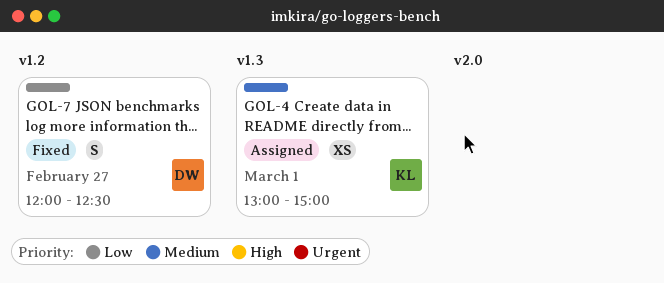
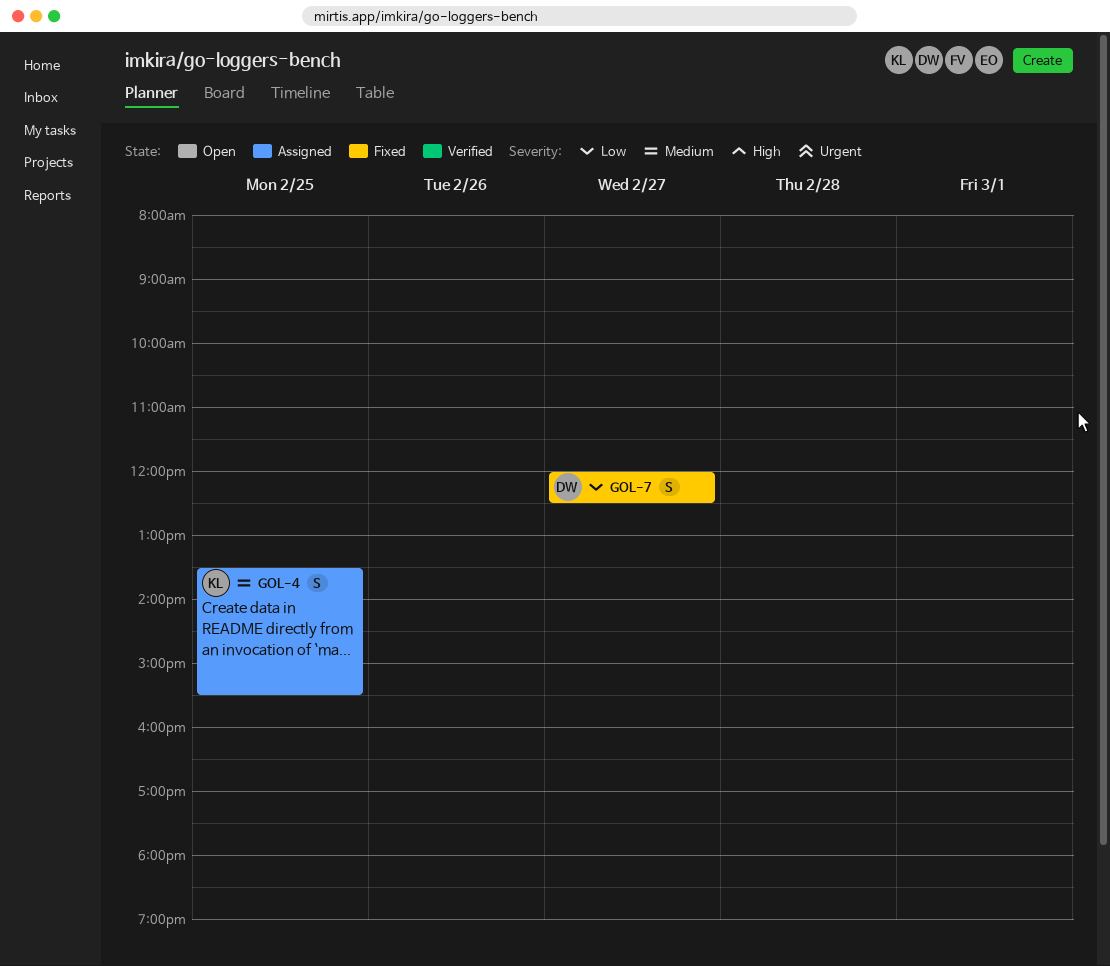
GOL-4, estimate: XS -> S
GOL-4, day: Mar 1 -> Feb 25
GOL-4, begins: 13:00 -> 13:30
GOL-4, ends: 15:00 -> 15:30

